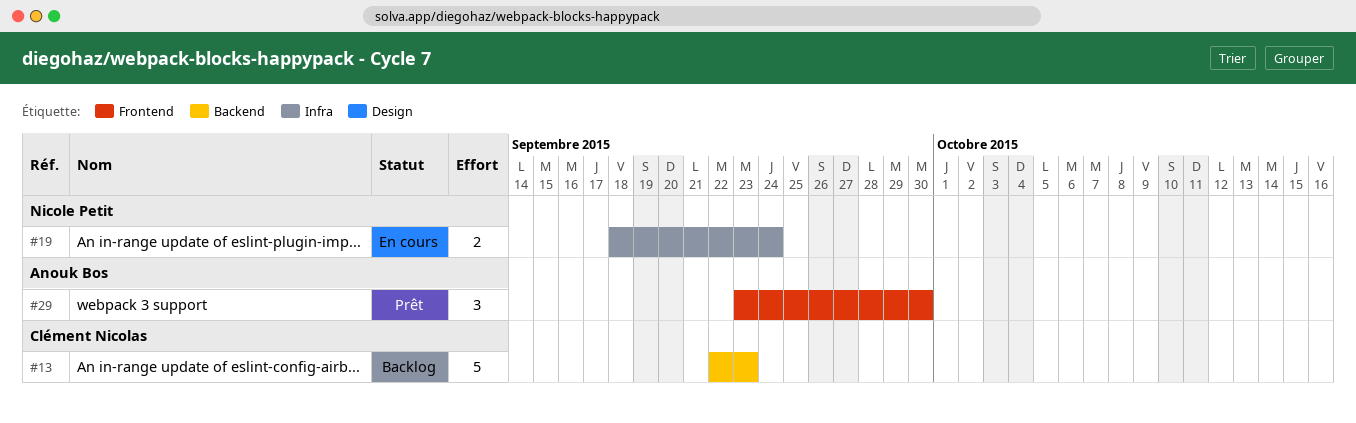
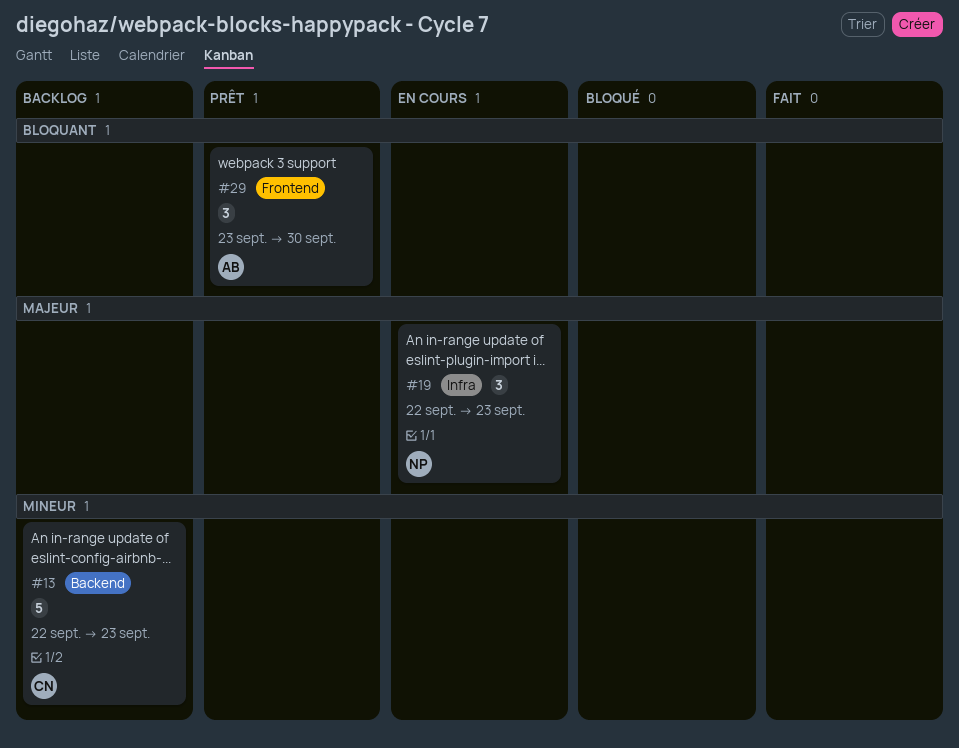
#19, estimate: 2 -> 3
#19, start: Sep 18 -> Sep 22
#19, due: Sep 24 -> Sep 23

